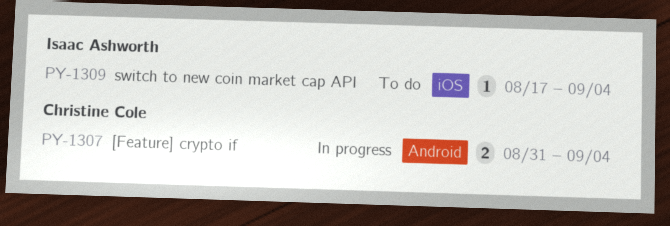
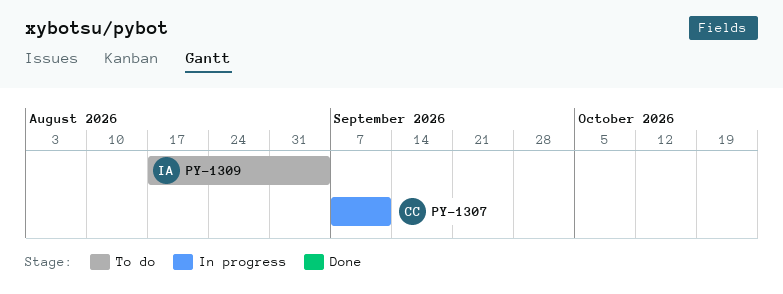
PY-1307, start: Aug 31 -> Sep 7
PY-1307, due: Sep 4 -> Sep 11

